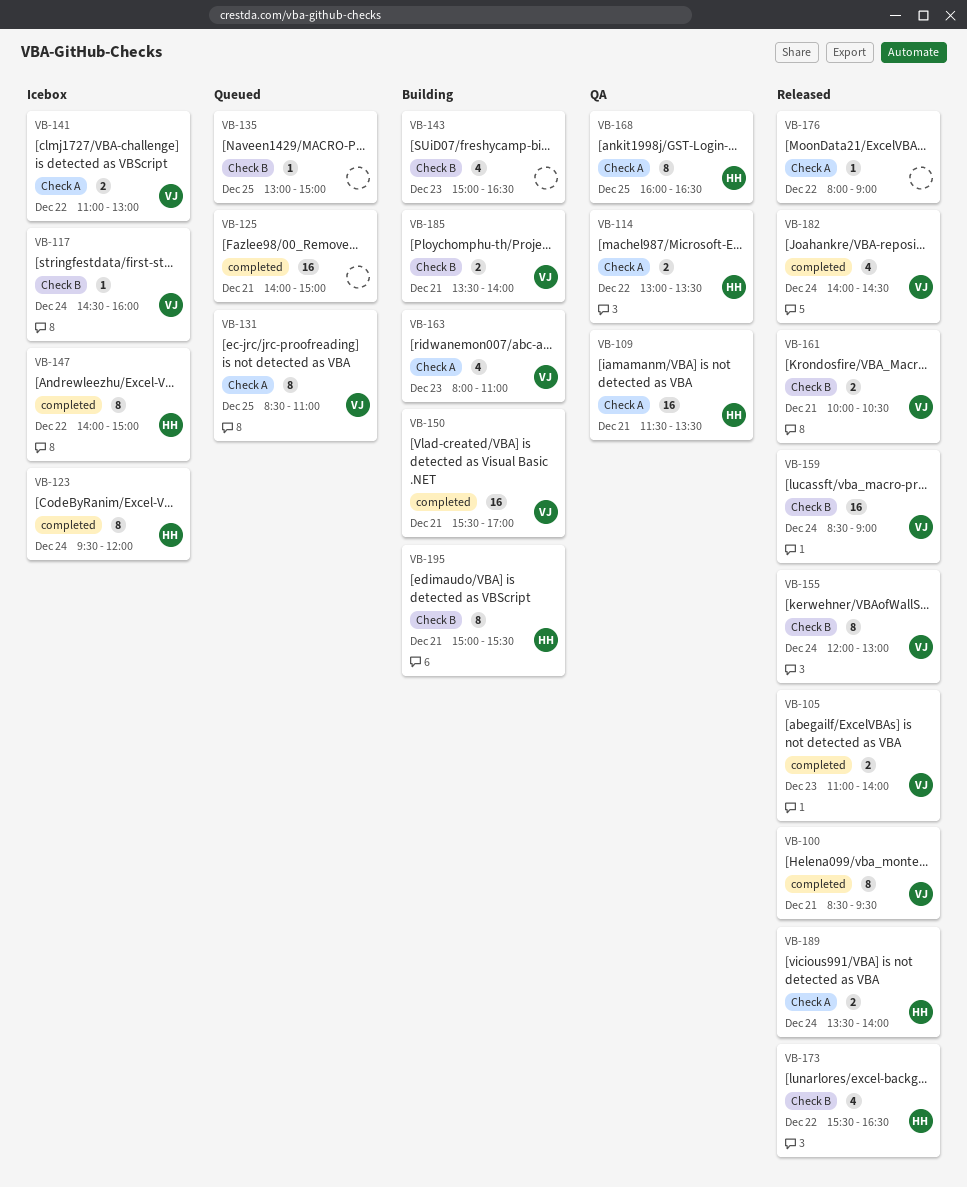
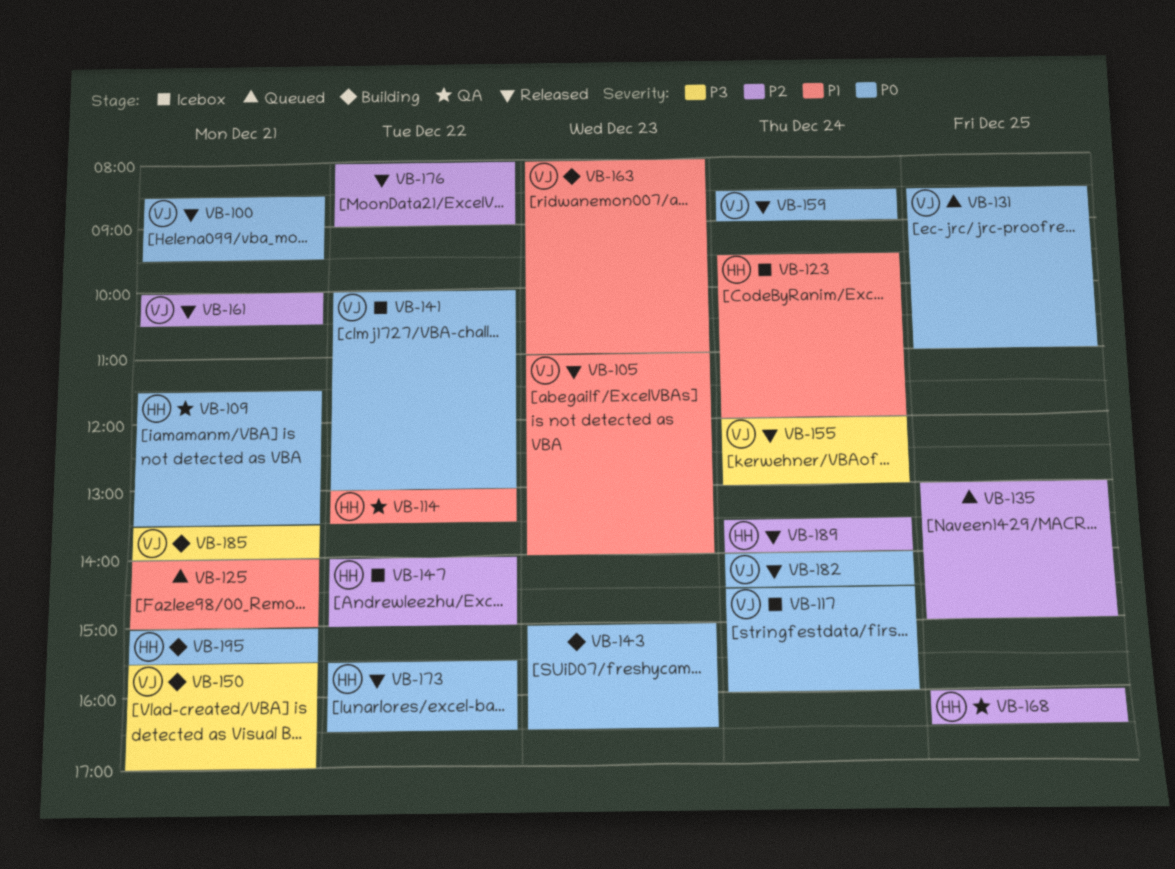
VB-141, begins: 11:00 -> 10:00

